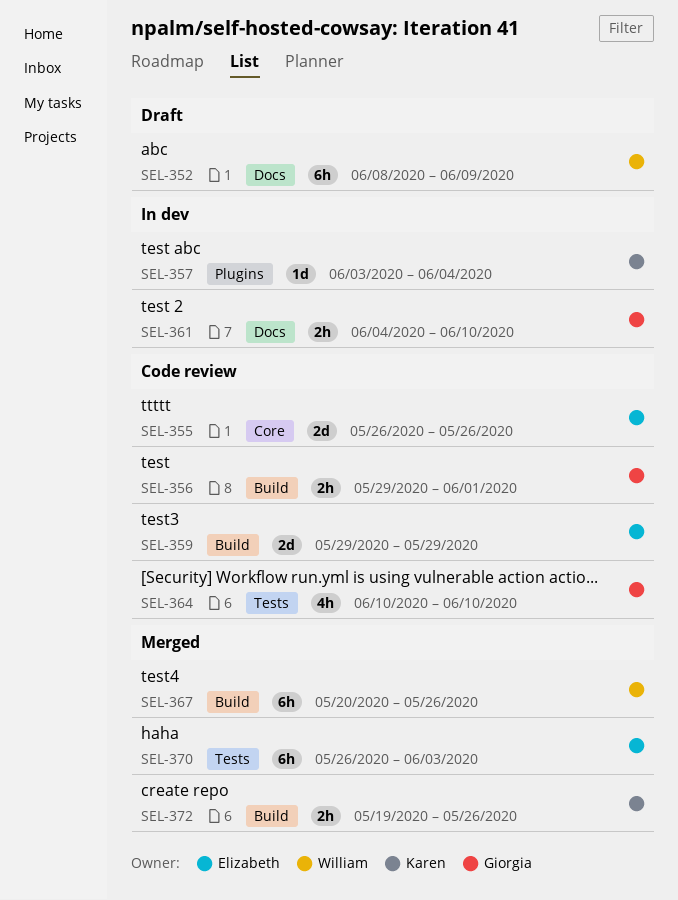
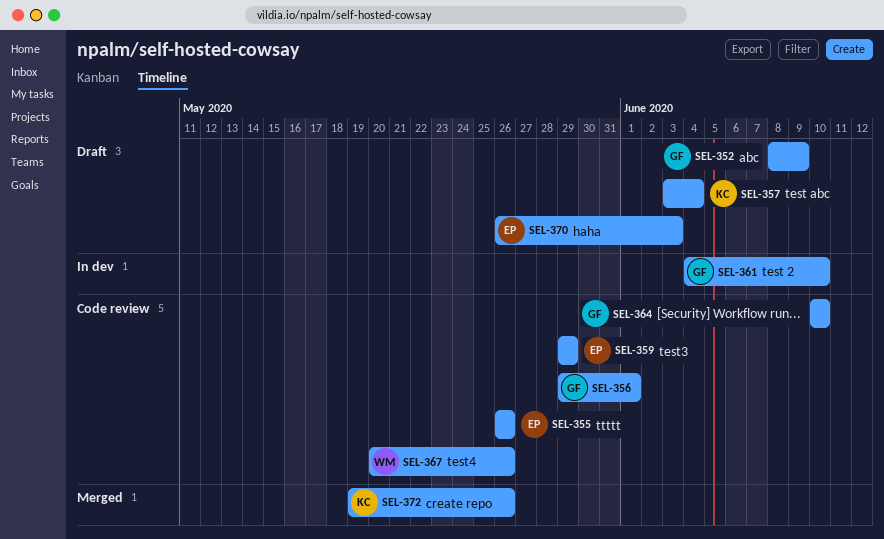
SEL-352, owner: William -> Giorgia
SEL-357, status: In dev -> Draft
SEL-367, status: Merged -> Code review
SEL-370, status: Merged -> Draft

